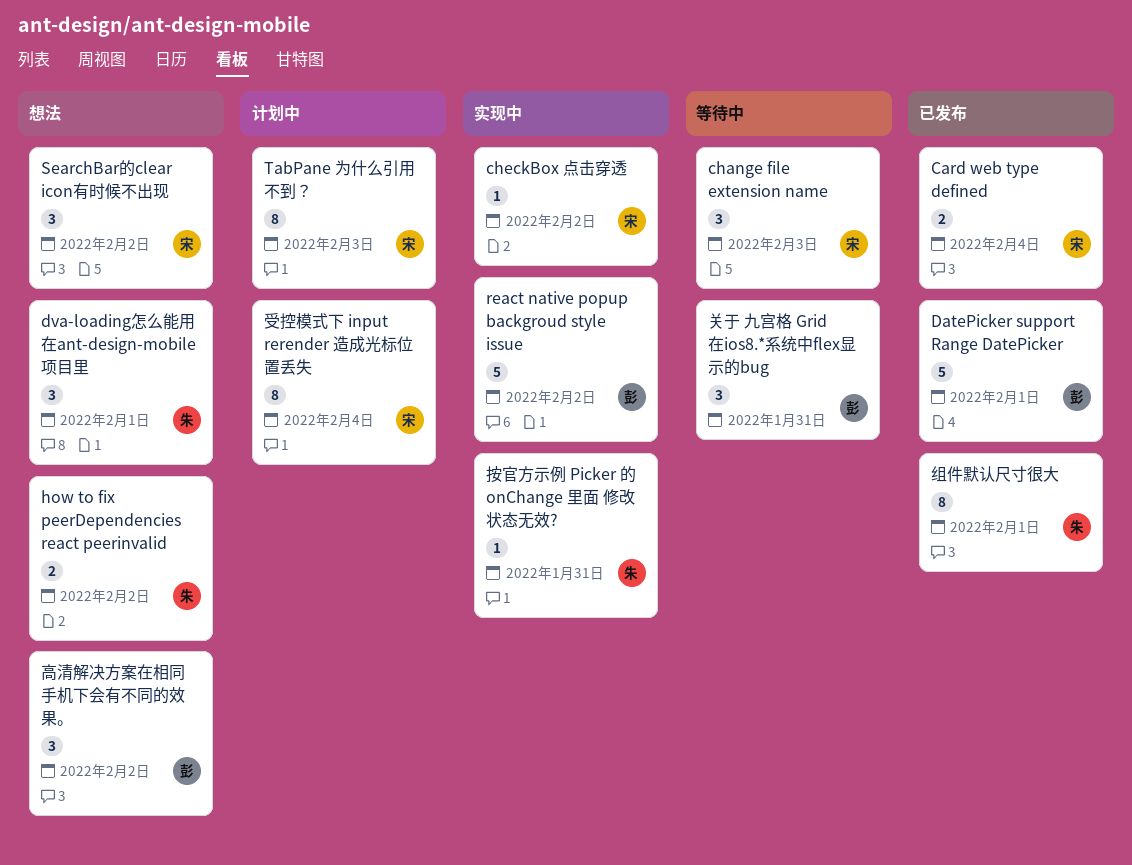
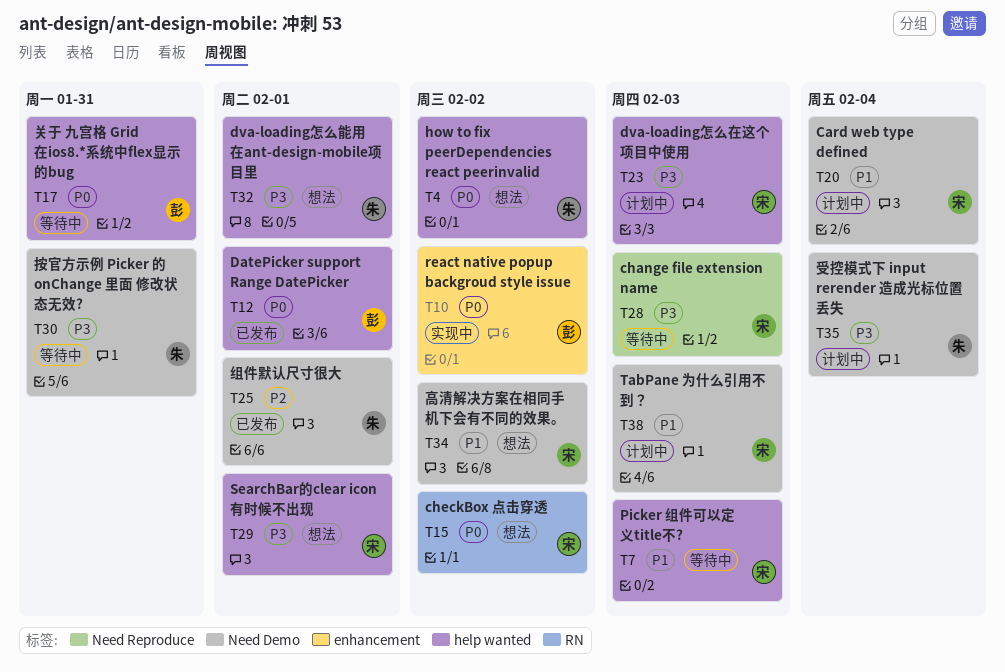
Card web type defined, status: 已发布 -> 计划中
checkBox 点击穿透, status: 实现中 -> 想法
dva-loading怎么在这个项目中使用: none -> present
Picker 组件可以定义title不?: none -> present
SearchBar的clear icon有时候不出现, due: Feb 2 -> Feb 1
受控模式下 input rerender 造成光标位置丢失, owner: 宋 -> 朱
按官方示例 Picker 的 onChange 里面 修改状态无效?, status: 实现中 -> 等待中
高清解决方案在相同手机下会有不同的效果。, owner: 彭 -> 宋

